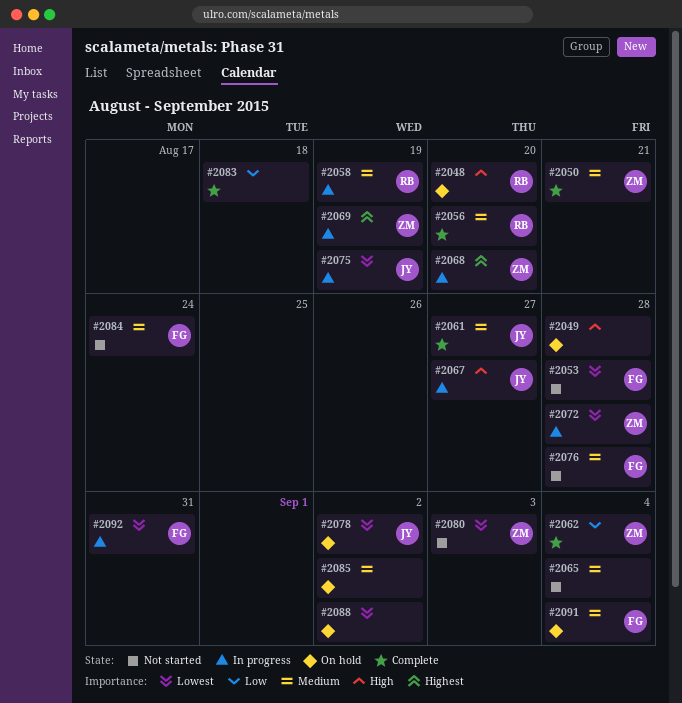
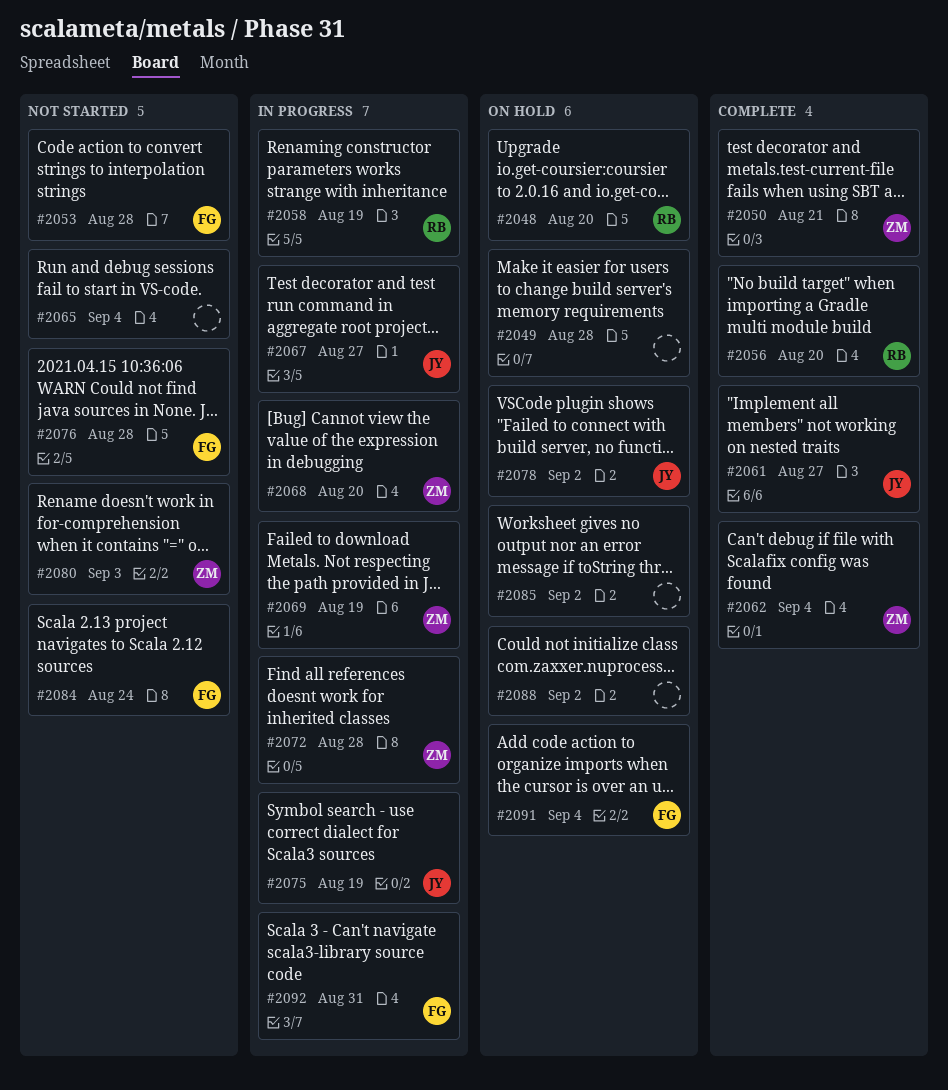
#2083: present -> none

